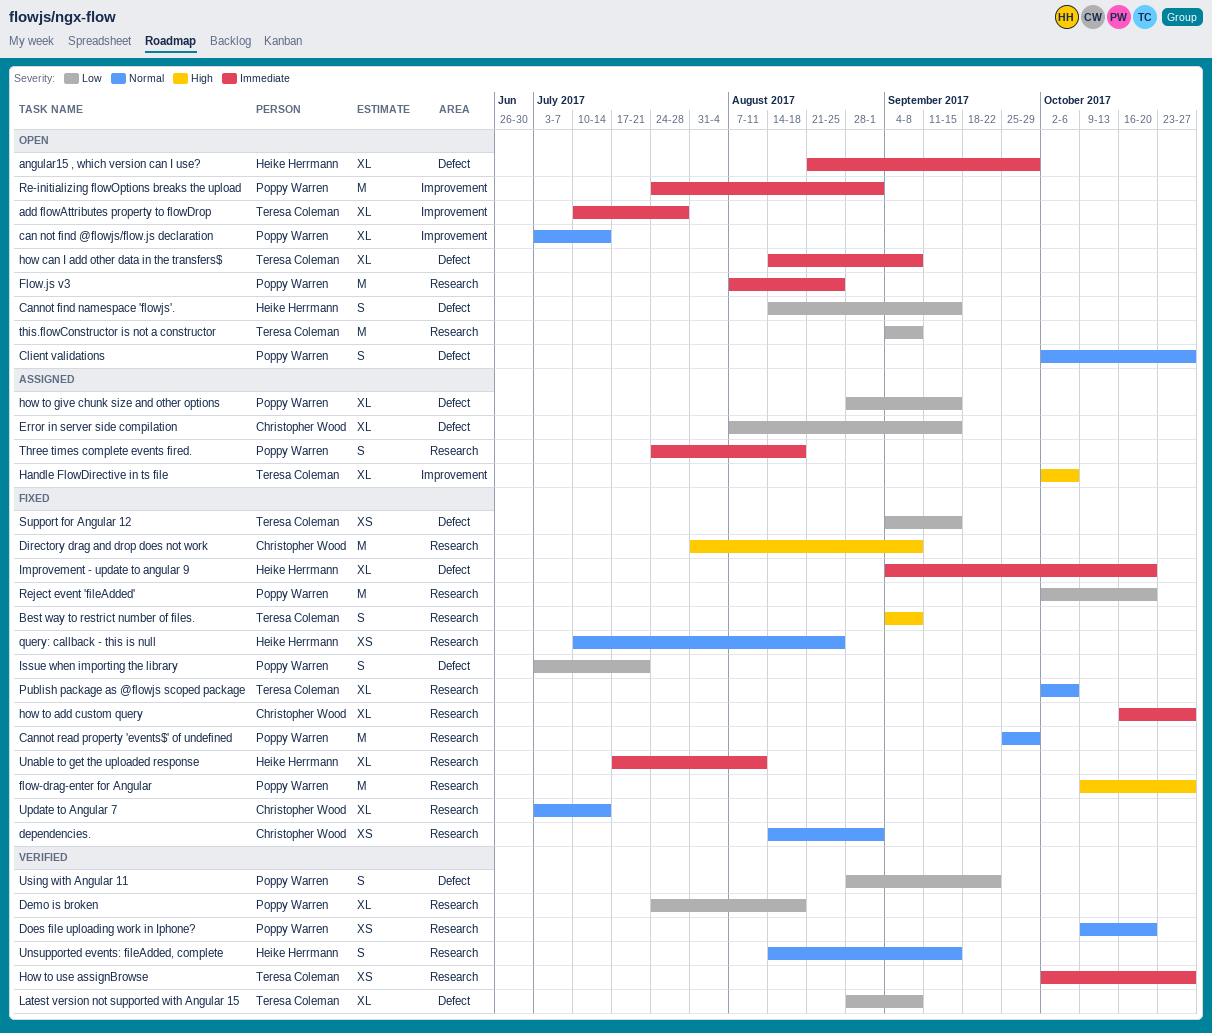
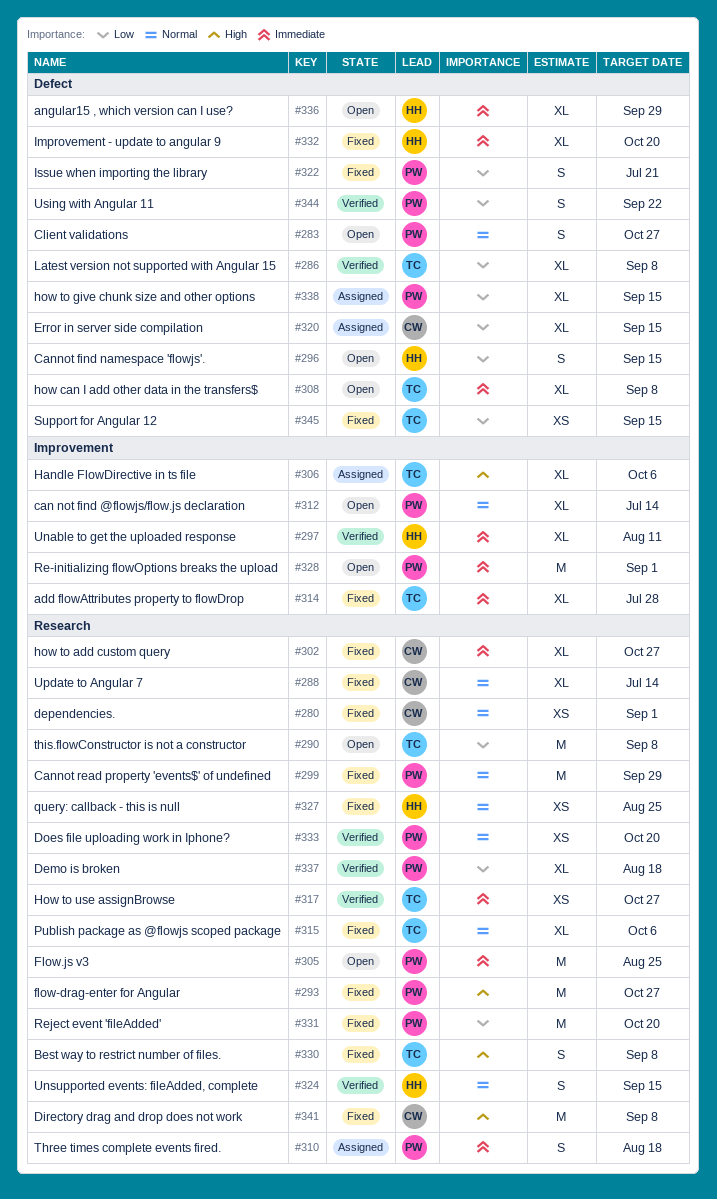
add flowAttributes property to flowDrop, status: Open -> Fixed
Unable to get the uploaded response, status: Fixed -> Verified
Unable to get the uploaded response, label: Research -> Improvement

